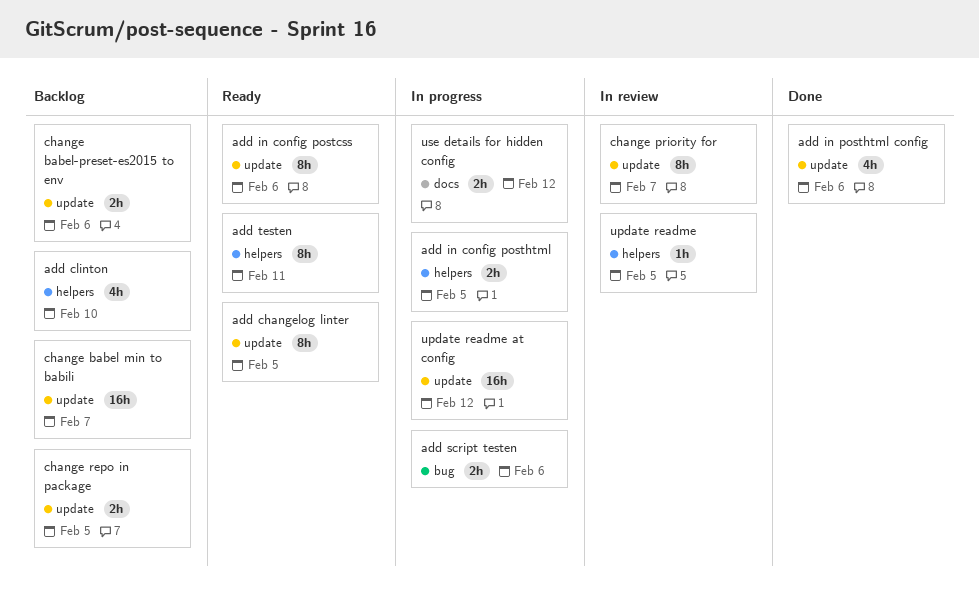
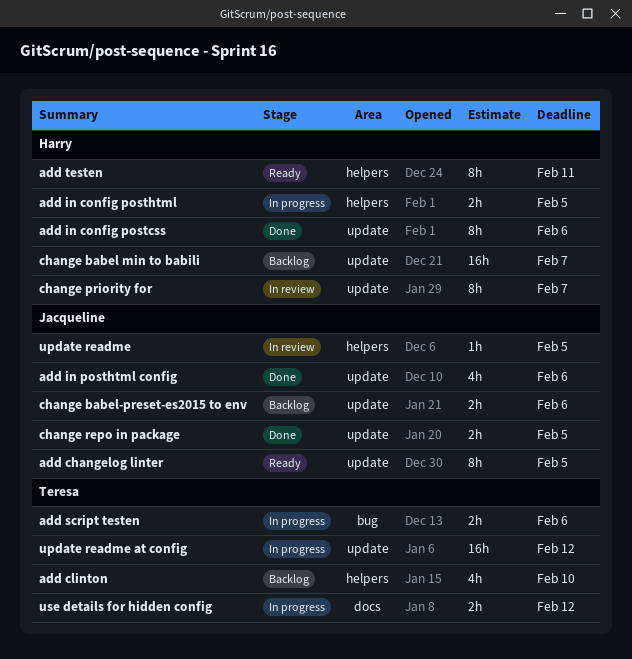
add in config postcss, status: Ready -> Done
change repo in package, status: Backlog -> Done

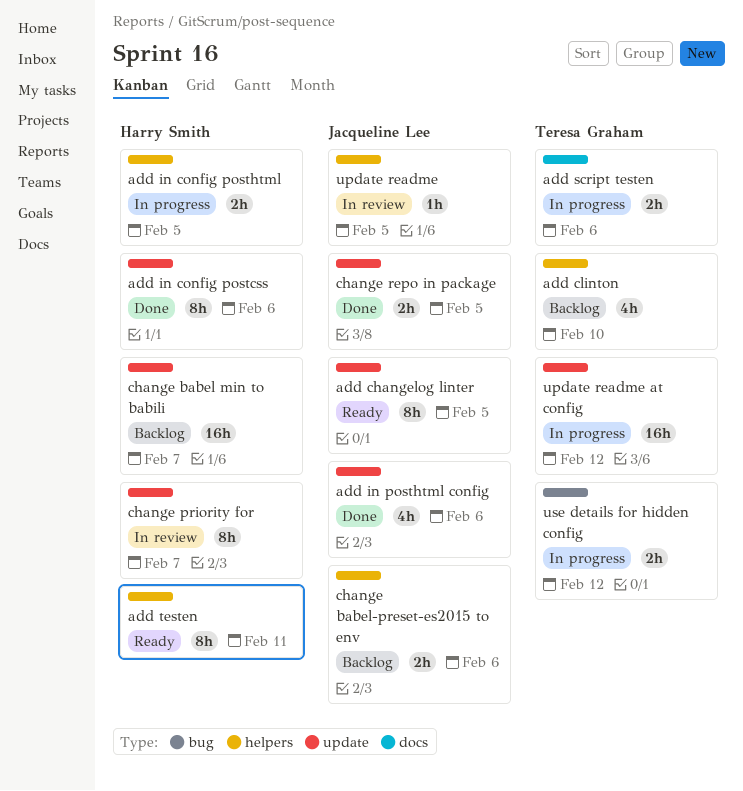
add script testen, label: bug -> docs
change babel-preset-es2015 to env, label: update -> helpers
use details for hidden config, label: docs -> bug

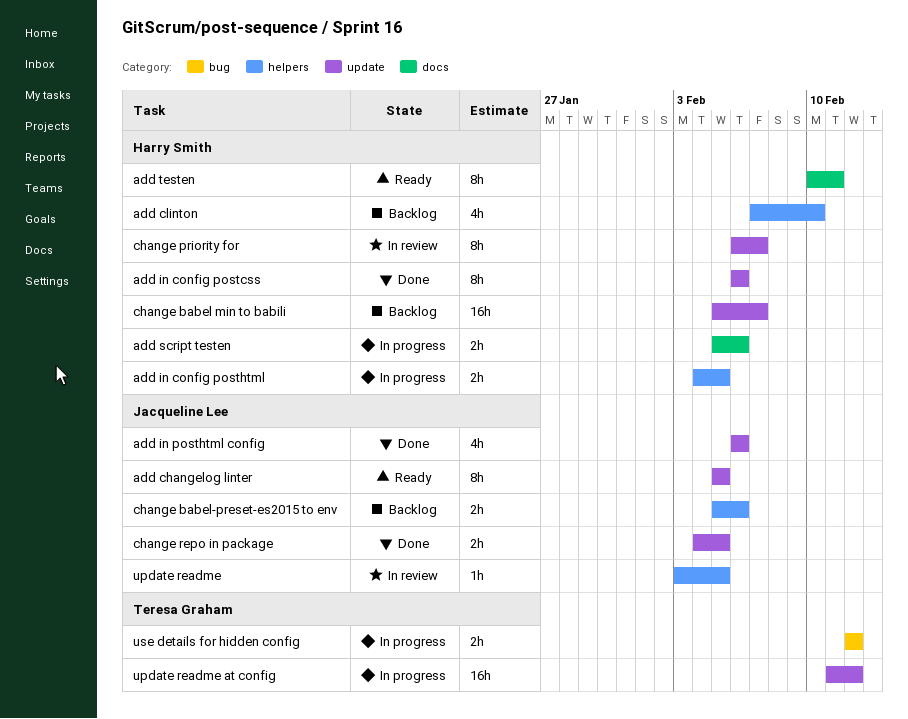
add clinton, owner: Teresa Graham -> Harry Smith
add script testen, owner: Teresa Graham -> Harry Smith
add testen, label: helpers -> docs

